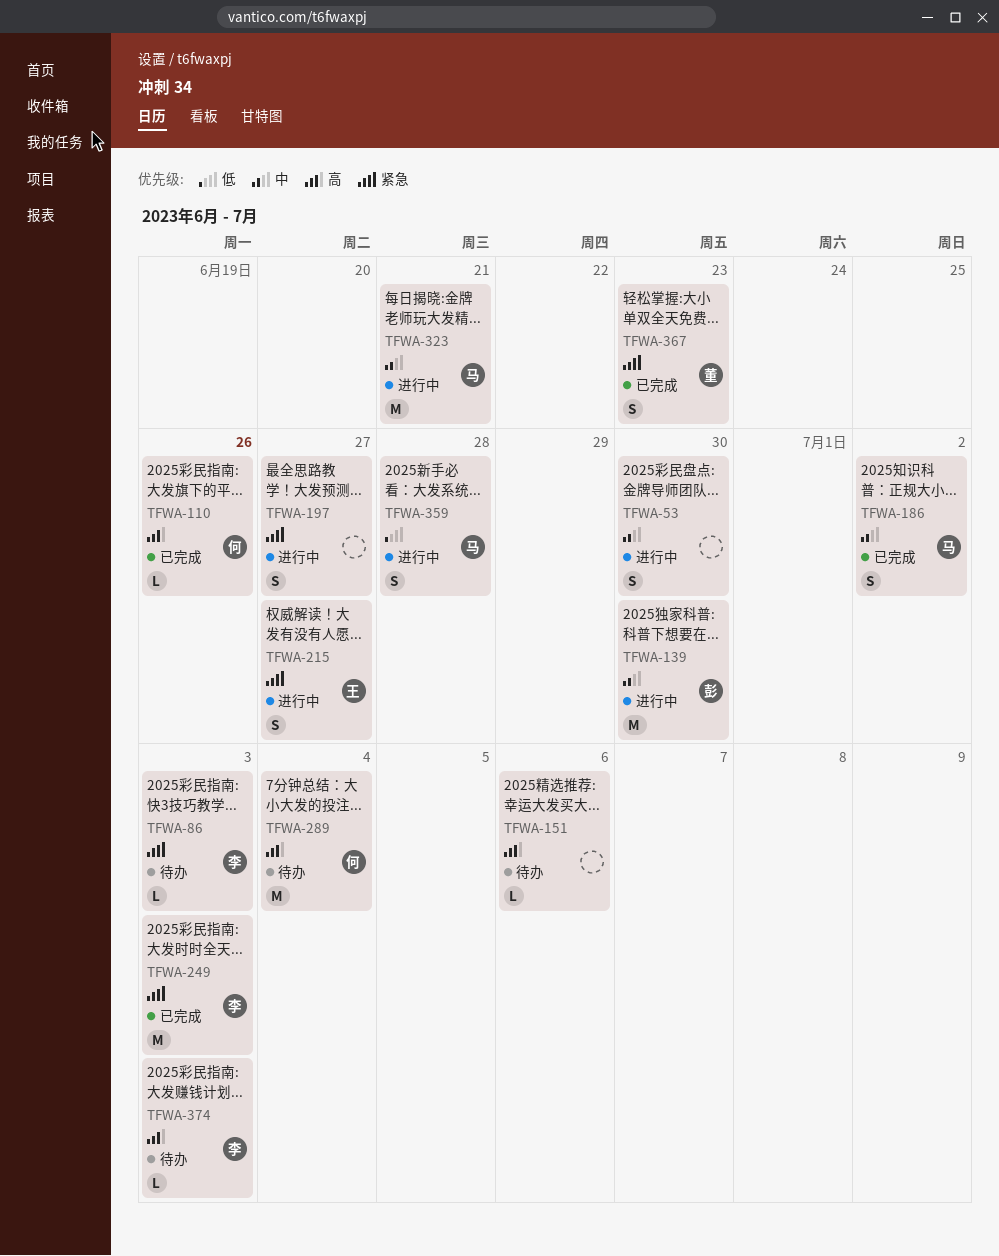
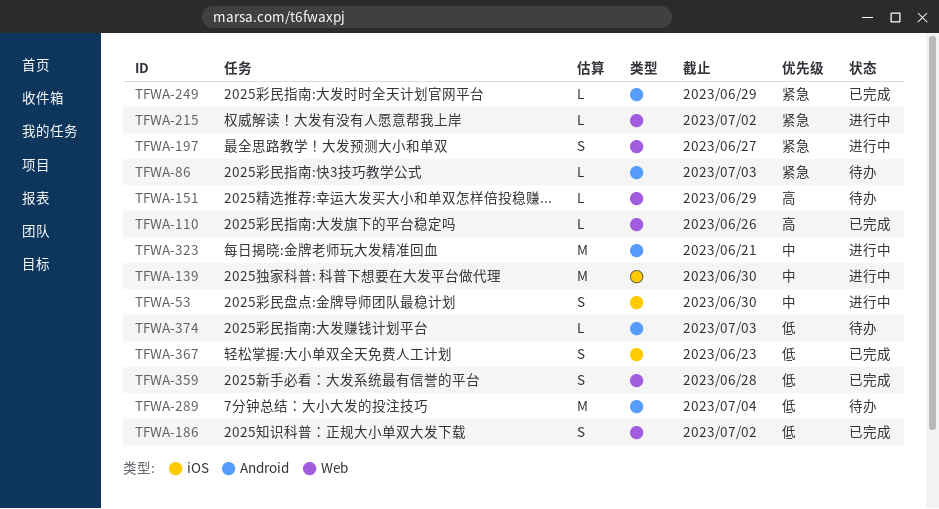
TFWA-151, due: Jul 6 -> Jun 29
TFWA-186, priority: 中 -> 低
TFWA-215, estimate: S -> L
TFWA-215, due: Jun 27 -> Jul 2
TFWA-249, estimate: M -> L
TFWA-249, due: Jul 3 -> Jun 29
TFWA-289, priority: 高 -> 低
TFWA-359, status: 进行中 -> 已完成
TFWA-367, priority: 紧急 -> 低
TFWA-374, priority: 高 -> 低

